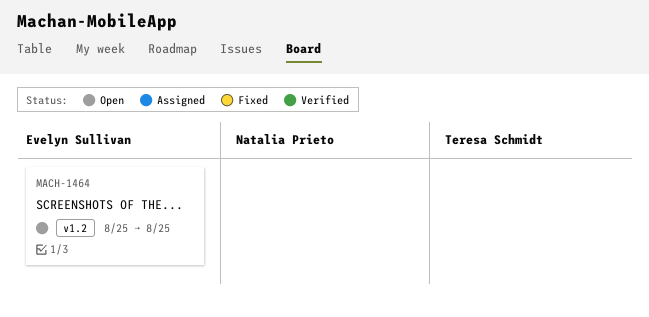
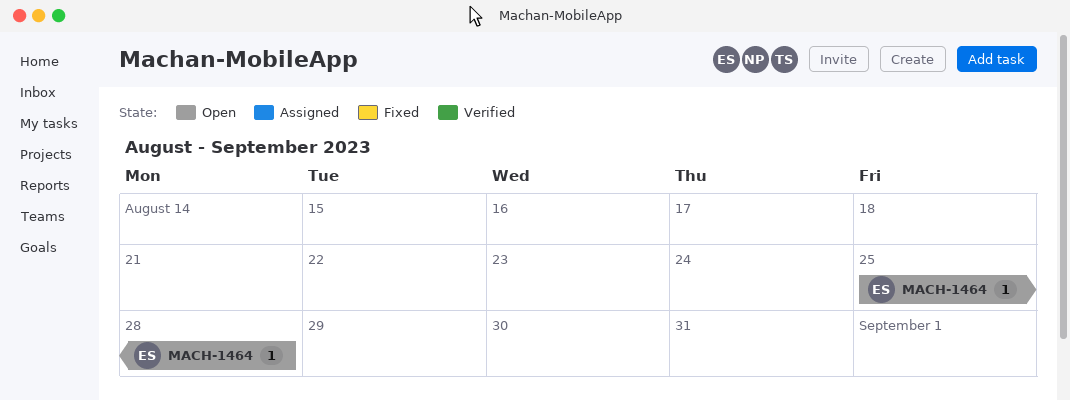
MACH-1464, due: Aug 25 -> Aug 28

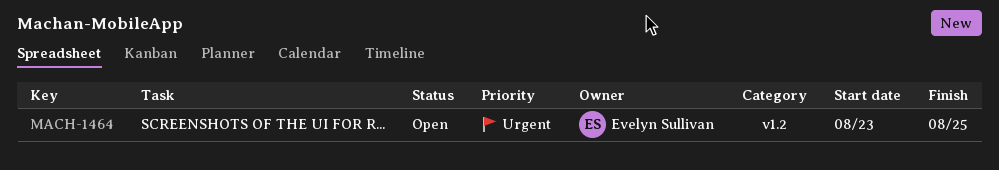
MACH-1464, start: Aug 25 -> Aug 23
MACH-1464, due: Aug 28 -> Aug 25

